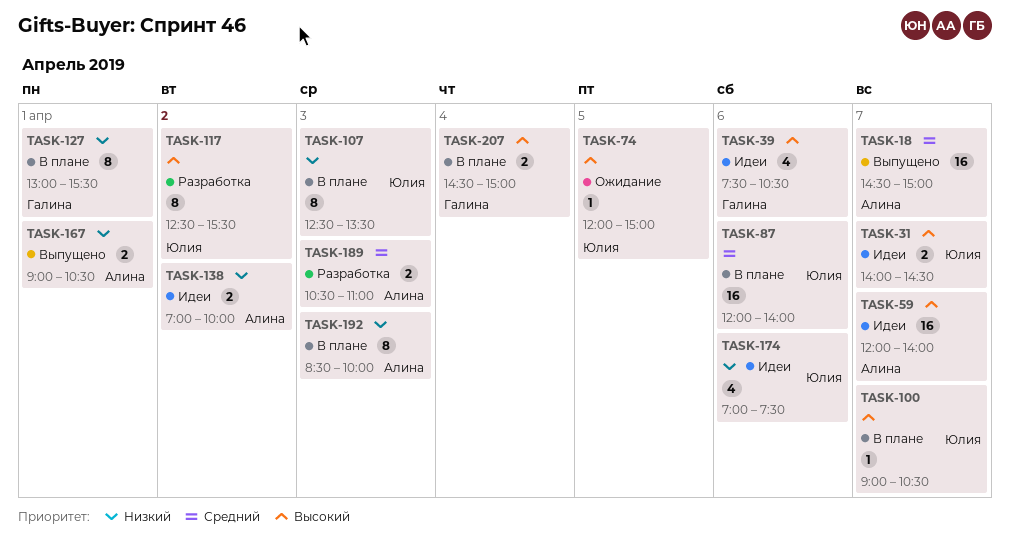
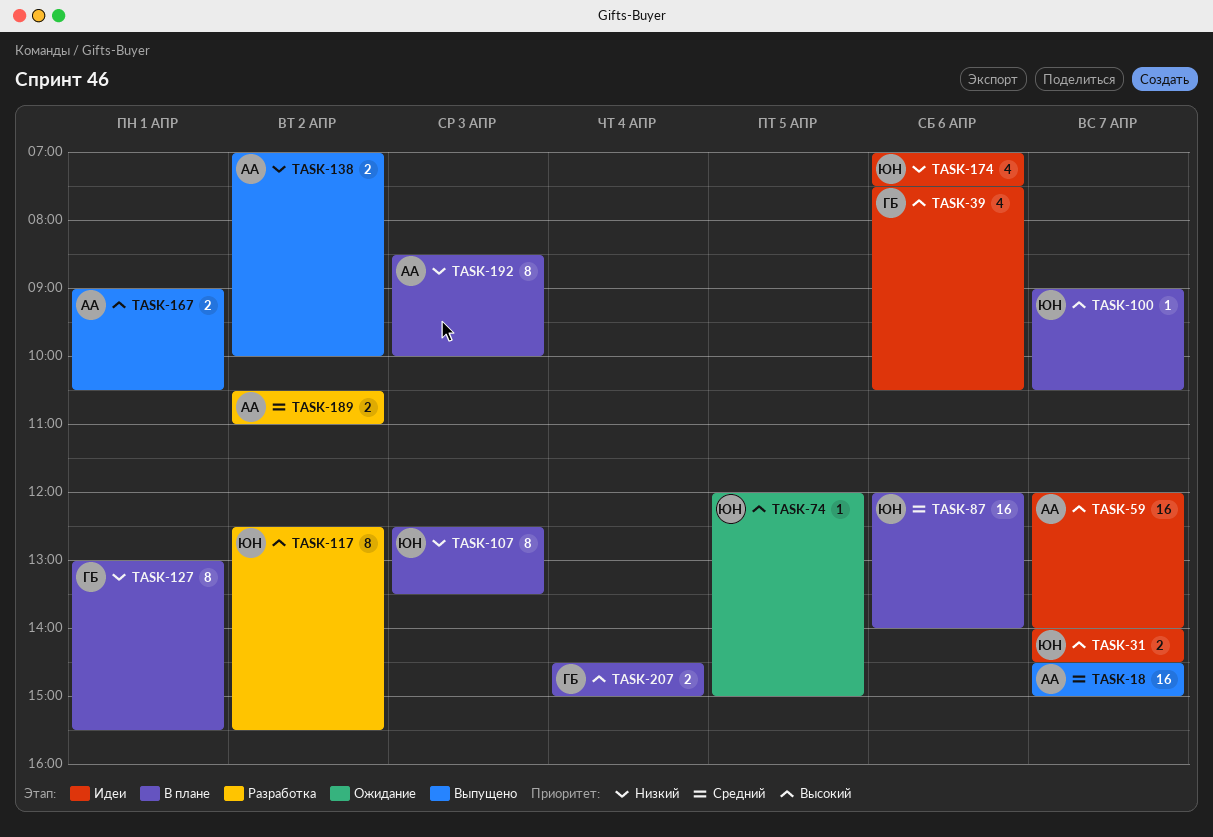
TASK-138, status: Идеи -> Выпущено
TASK-167, priority: Низкий -> Высокий
TASK-189, day: Apr 3 -> Apr 2

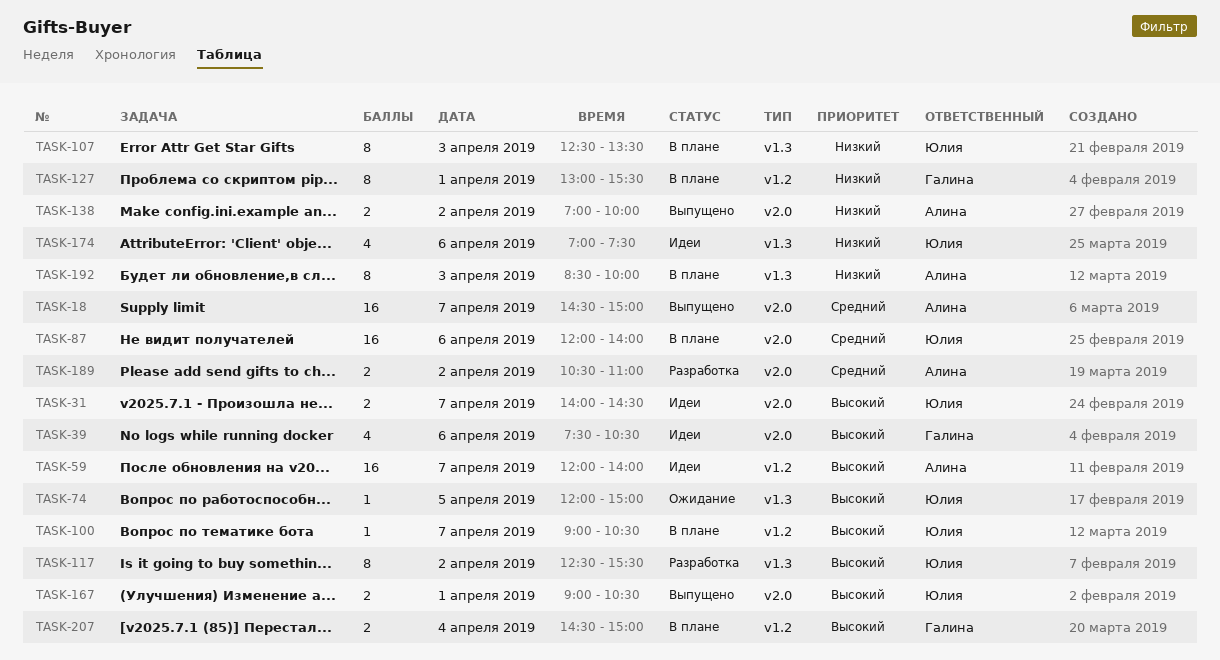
TASK-167, owner: Алина -> Юлия

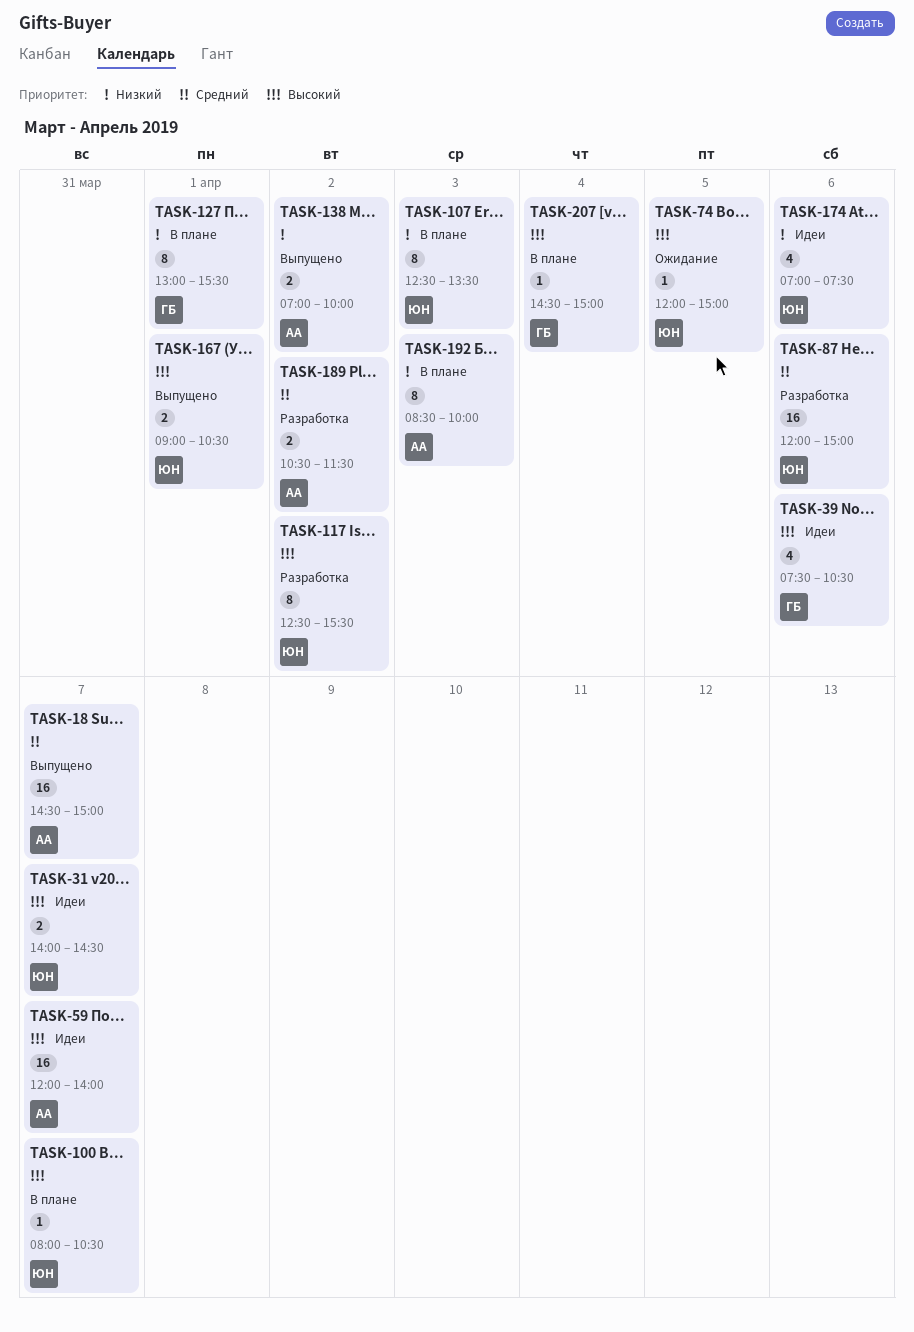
TASK-87, status: В плане -> Разработка
TASK-87, ends: 14:00 -> 15:00
TASK-100, begins: 09:00 -> 08:00
TASK-189, ends: 11:00 -> 11:30
TASK-207, estimate: 2 -> 1

